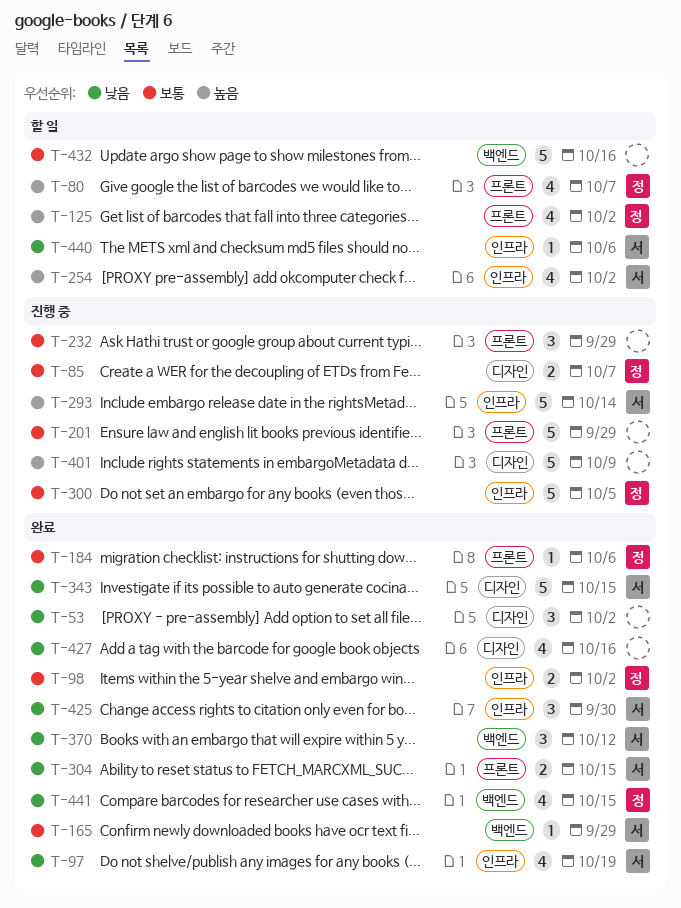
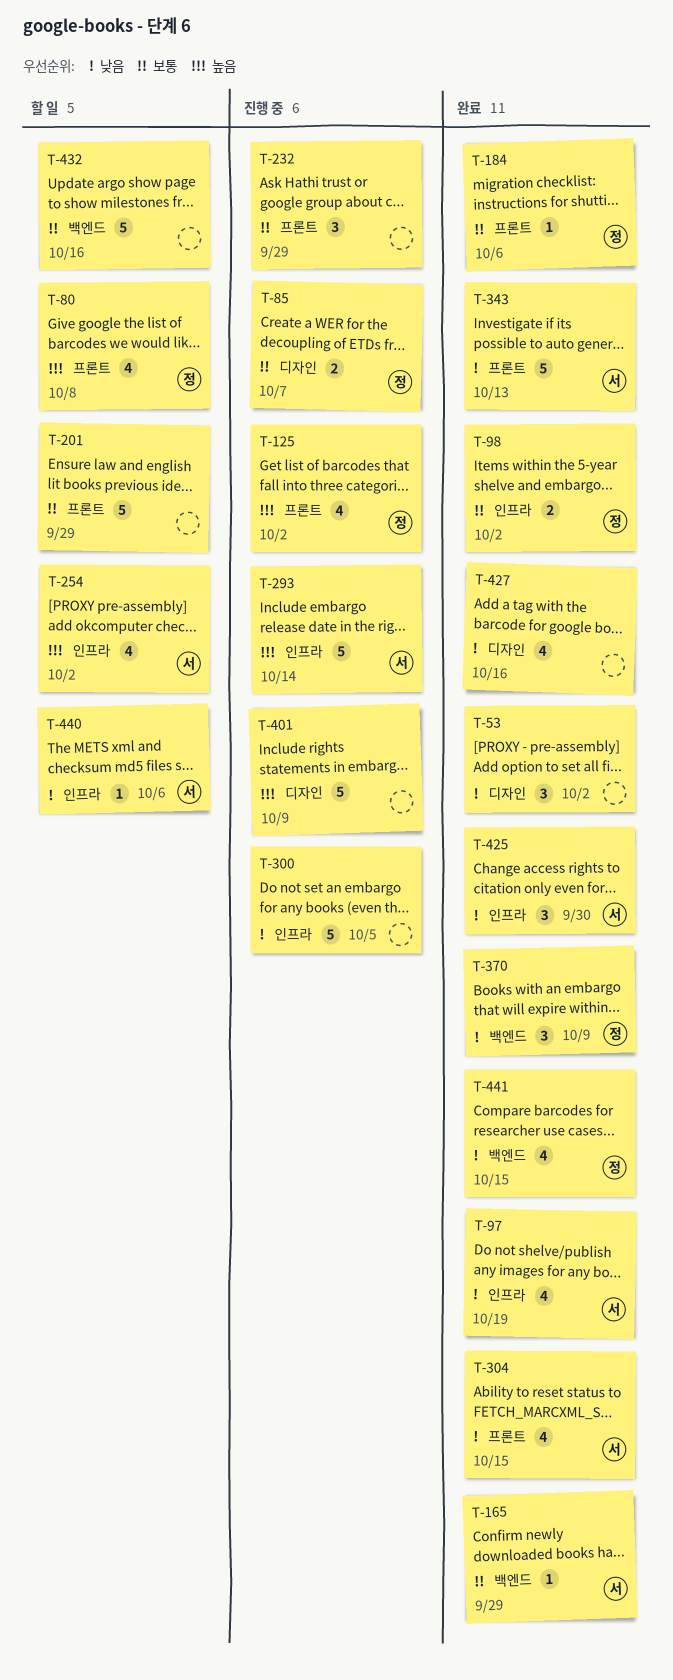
T-80, due: Oct 7 -> Oct 8
T-125, status: 할 일 -> 진행 중
T-201, status: 진행 중 -> 할 일
T-300, owner: 정 -> none
T-300, priority: 보통 -> 낮음
T-304, estimate: 2 -> 4
T-343, label: 디자인 -> 프론트
T-343, due: Oct 15 -> Oct 13
T-370, owner: 서 -> 정
T-370, due: Oct 12 -> Oct 9

